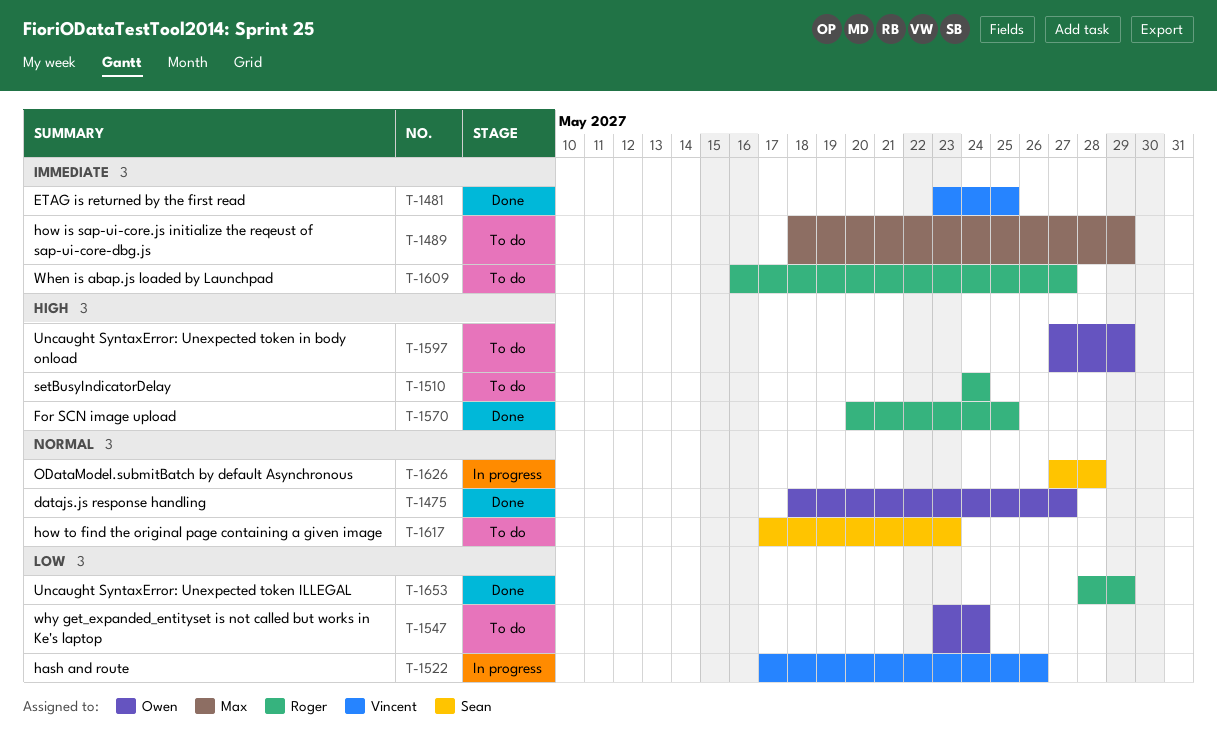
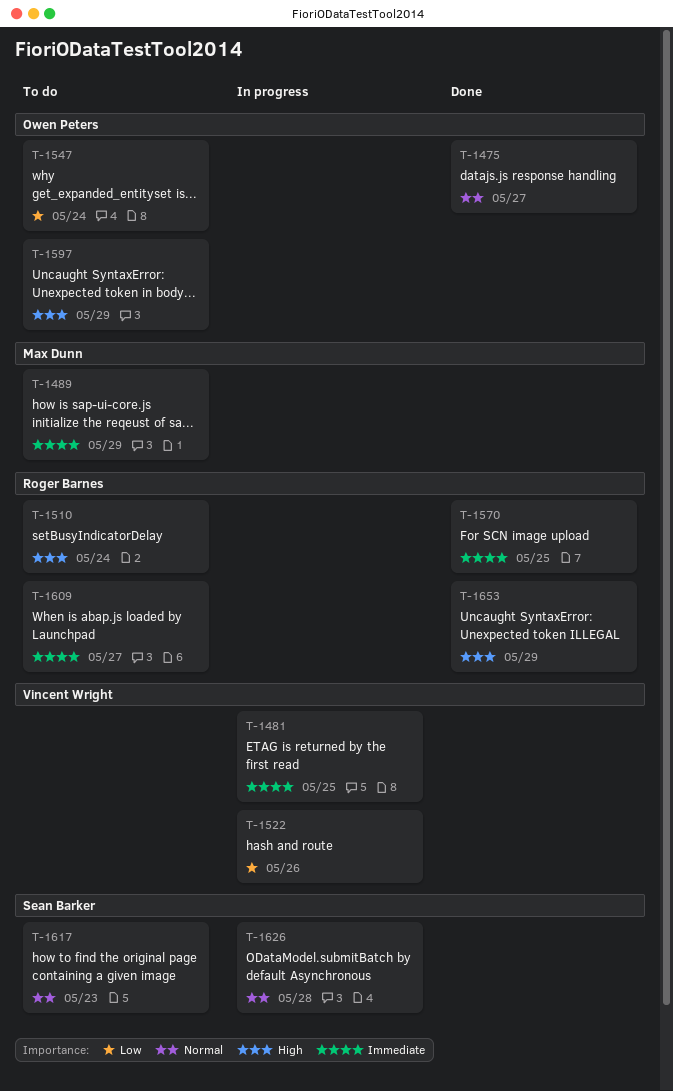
T-1481, status: Done -> In progress
T-1570, priority: High -> Immediate
T-1653, priority: Low -> High

